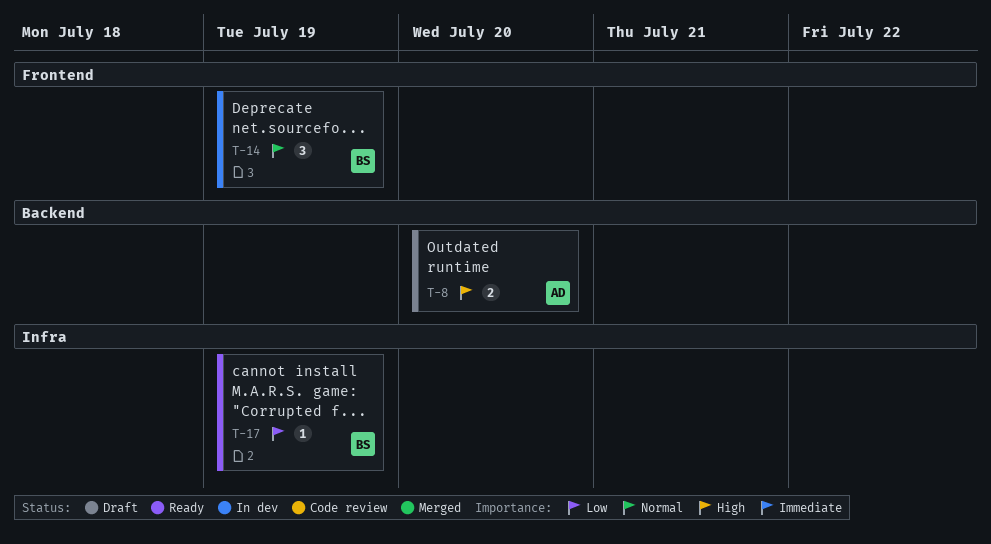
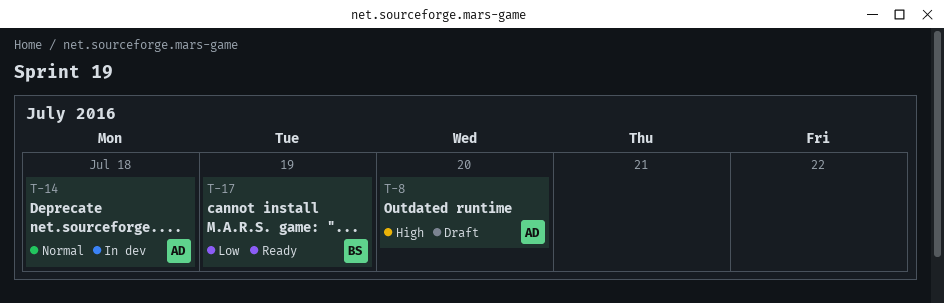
T-14, owner: BS -> AD
T-14, due: Jul 19 -> Jul 18

